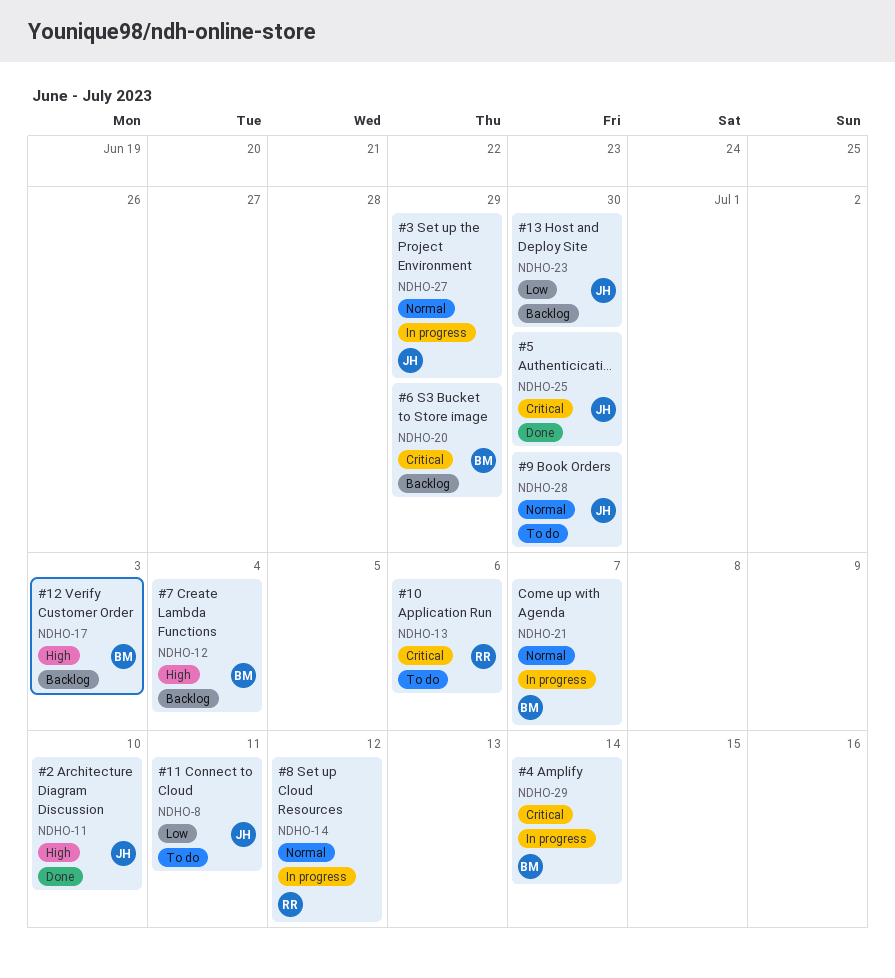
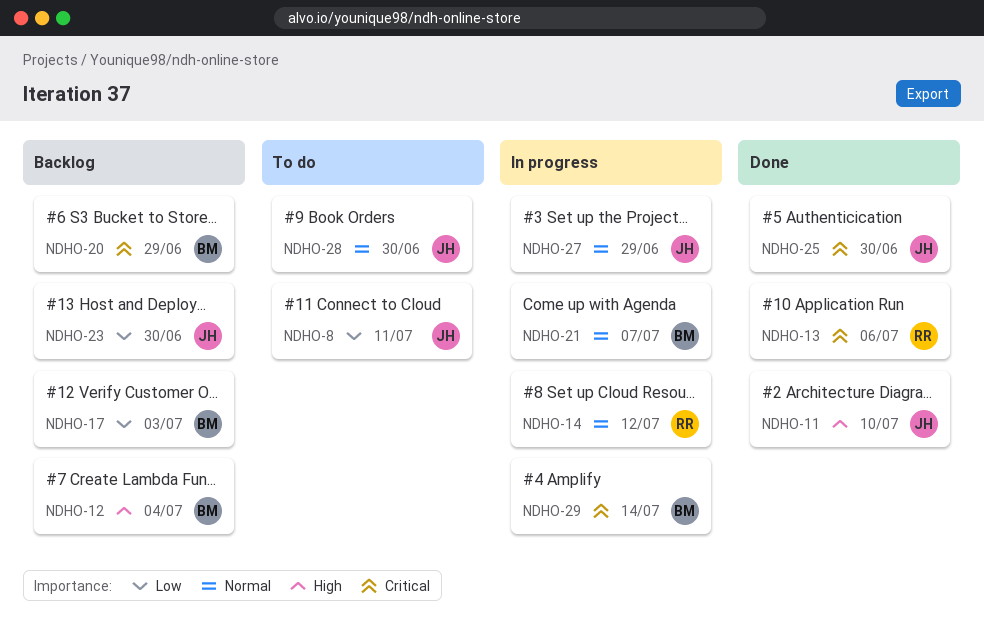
NDHO-13, status: To do -> Done
NDHO-17, priority: High -> Low

